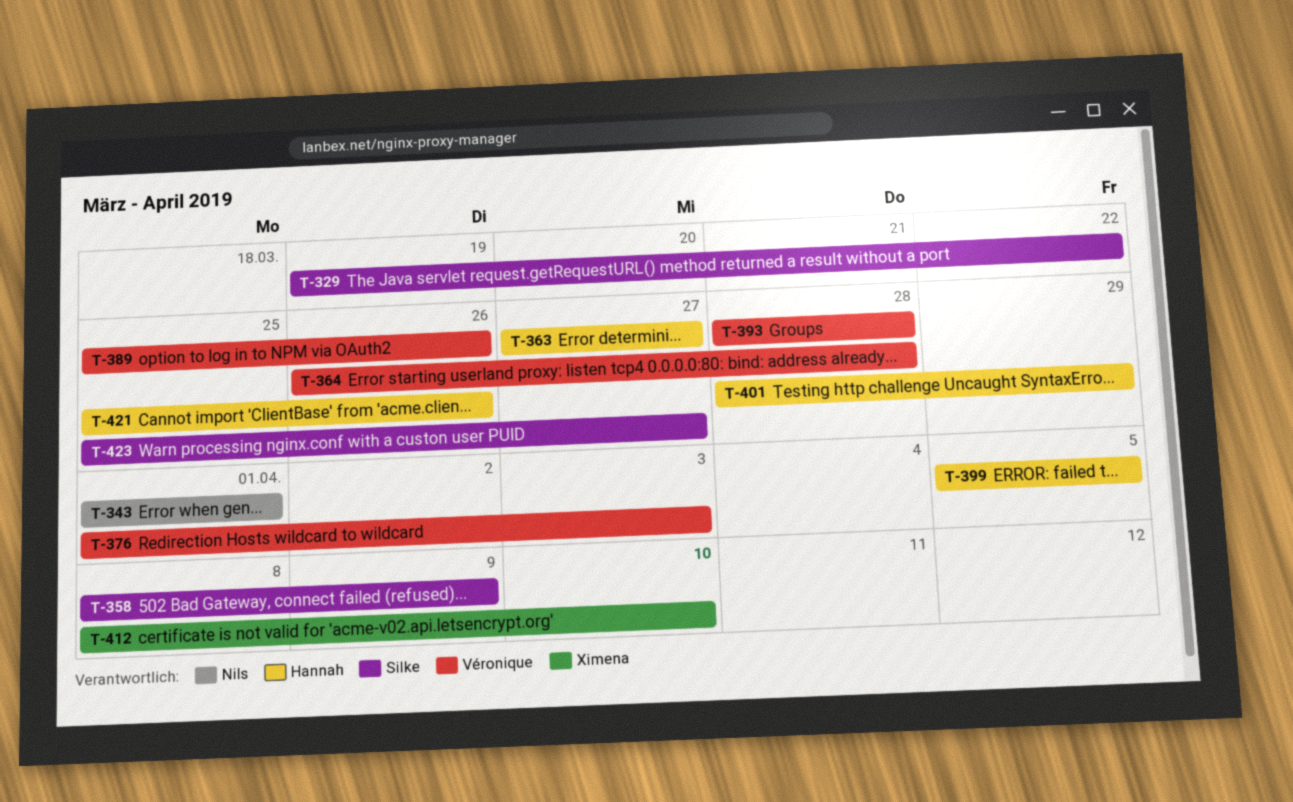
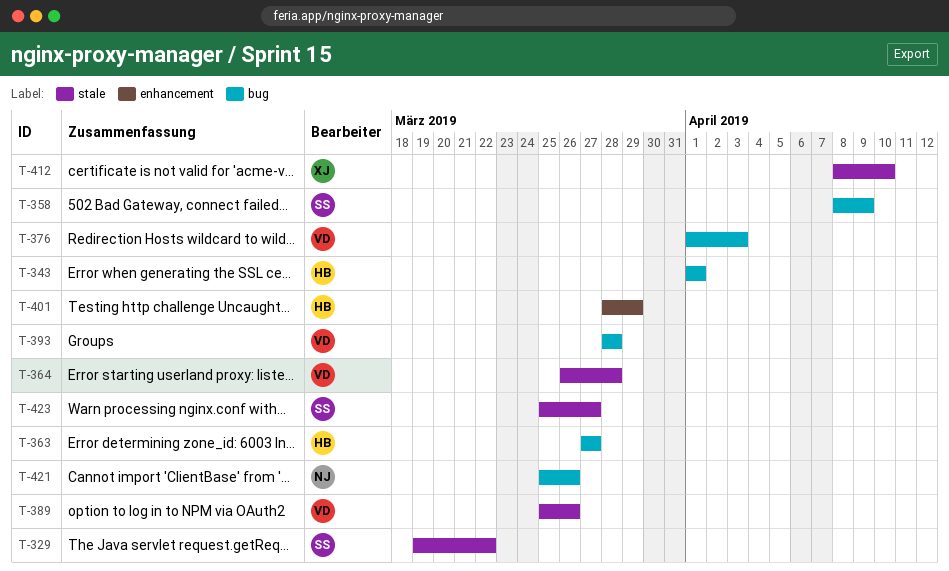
T-343, owner: Nils -> Hannah
T-399: present -> none
T-421, owner: Hannah -> Nils

